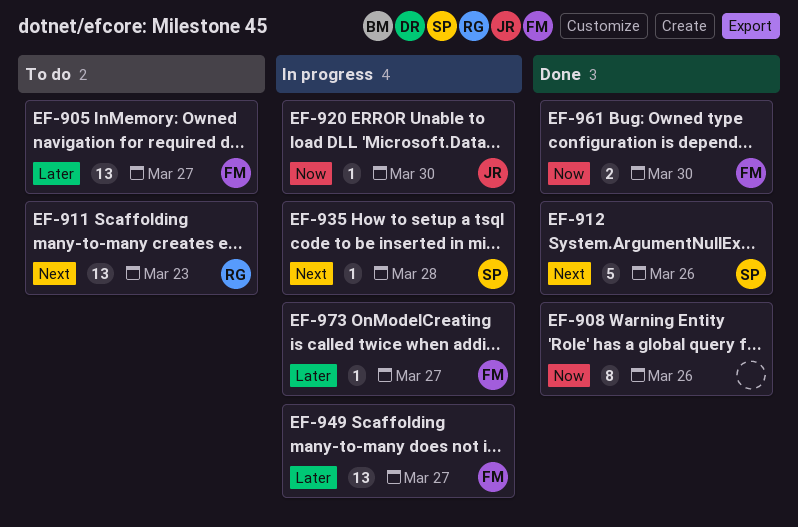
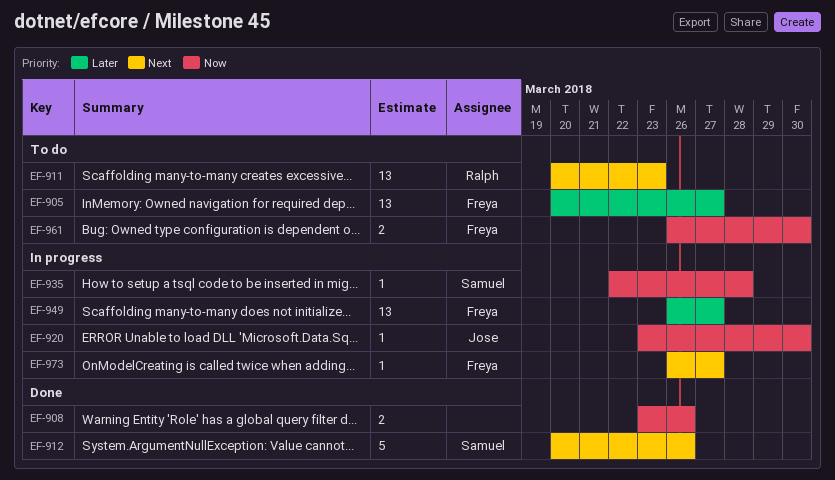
EF-908, estimate: 8 -> 2
EF-935, priority: Next -> Now
EF-961, status: Done -> To do
EF-973, priority: Later -> Next

